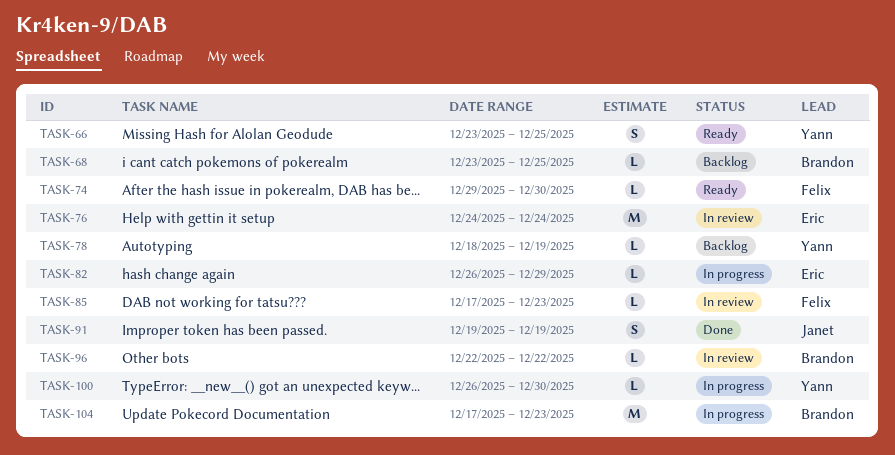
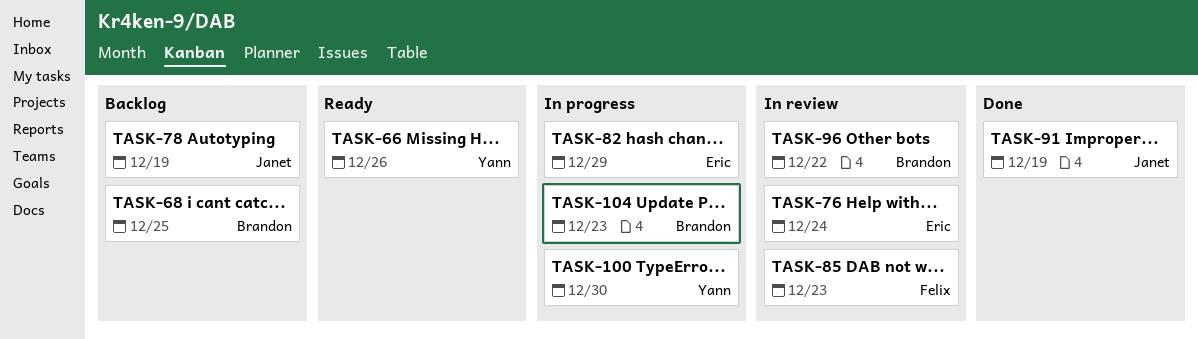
TASK-66, due: Dec 25 -> Dec 26
TASK-74: present -> none
TASK-78, owner: Yann -> Janet

